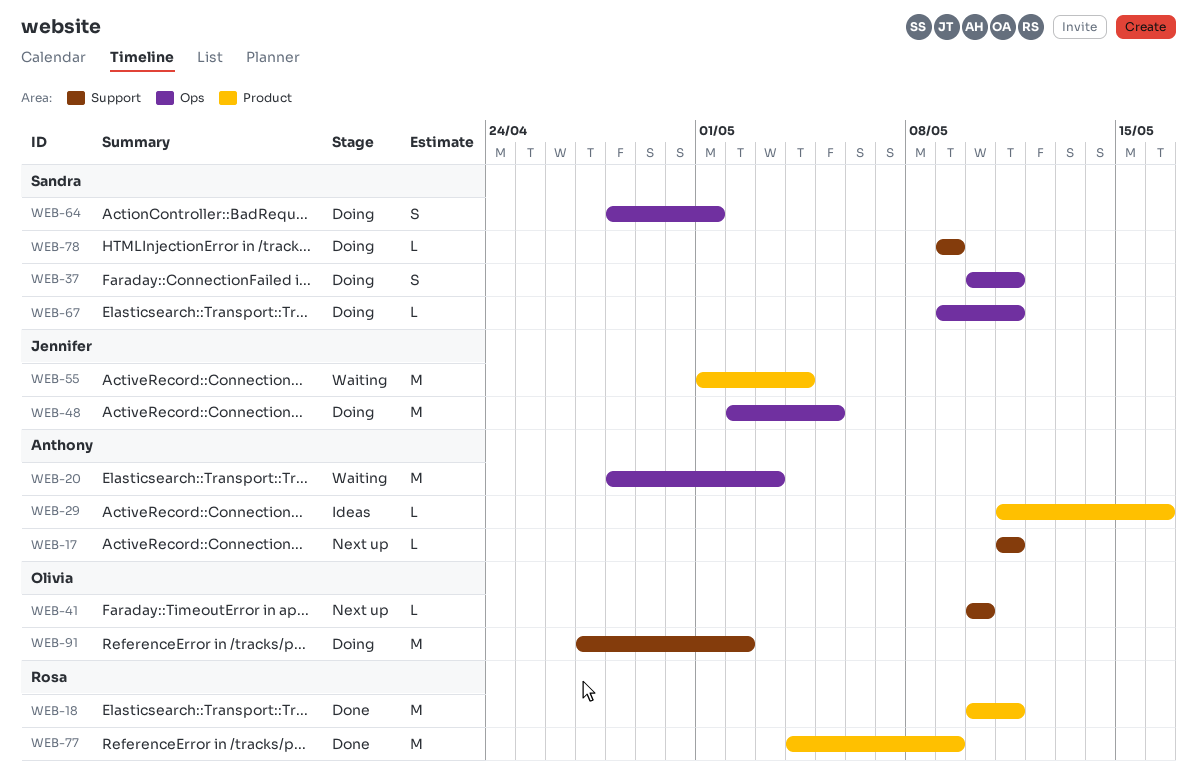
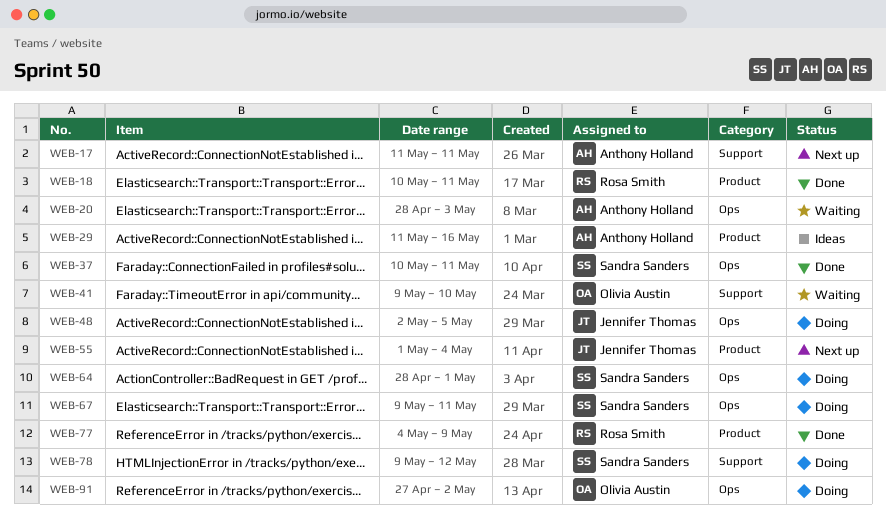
WEB-37, status: Doing -> Done
WEB-41, status: Next up -> Waiting
WEB-41, start: May 10 -> May 9
WEB-55, status: Waiting -> Next up
WEB-78, due: May 9 -> May 12
WEB-91, label: Support -> Ops

